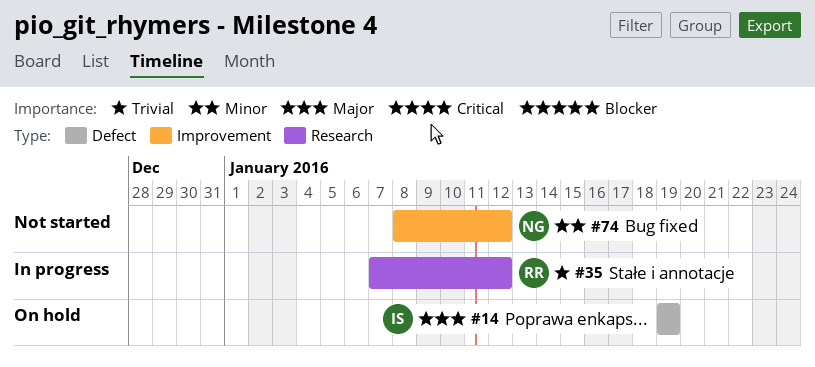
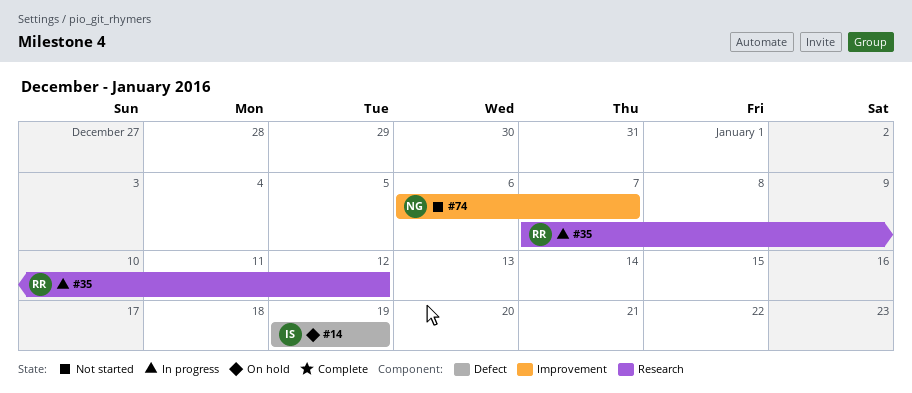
#74, start: Jan 8 -> Jan 6
#74, due: Jan 12 -> Jan 7

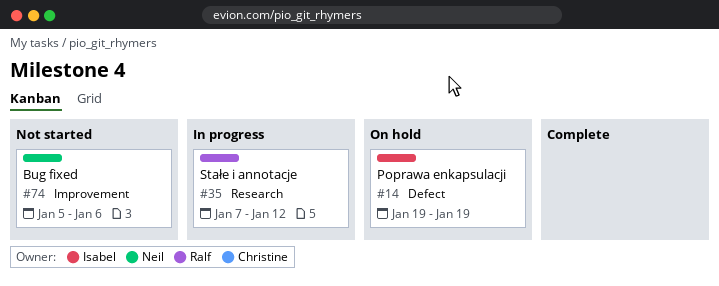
#74, start: Jan 6 -> Jan 5
#74, due: Jan 7 -> Jan 6

